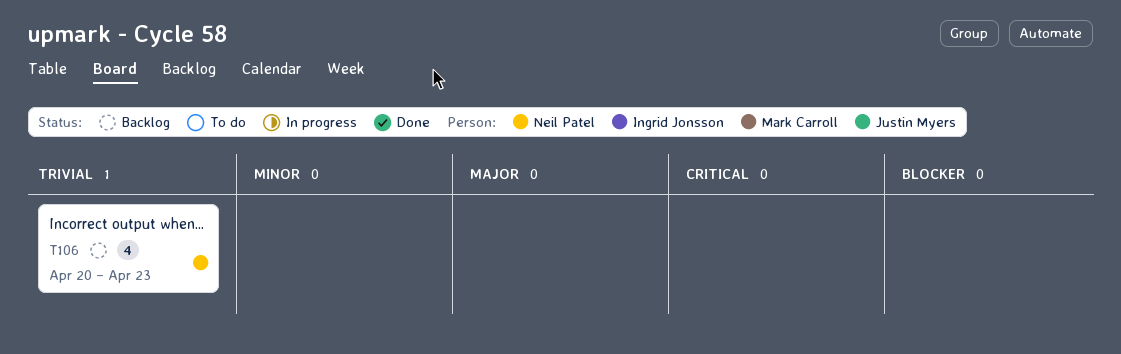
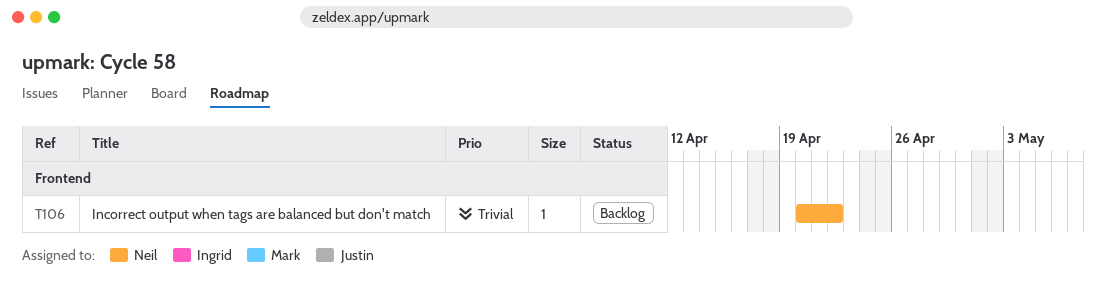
T106, estimate: 4 -> 1
T106, due: Apr 23 -> Apr 22

